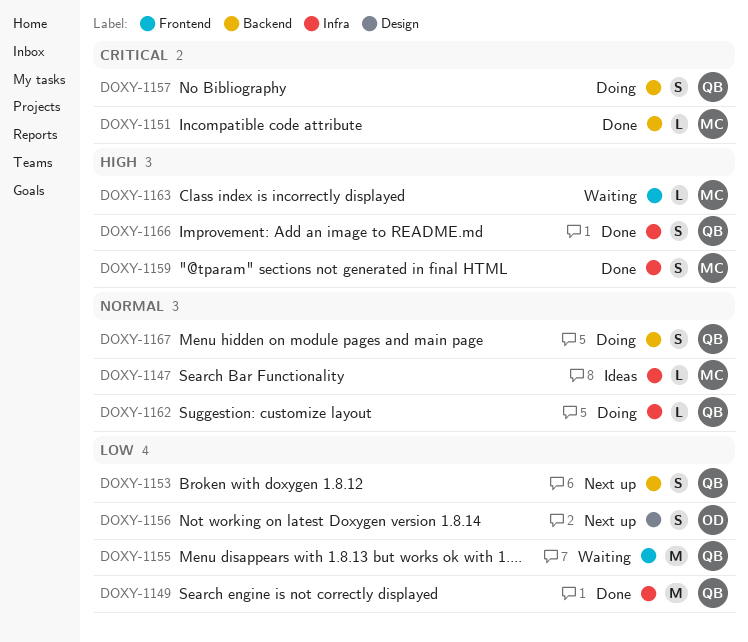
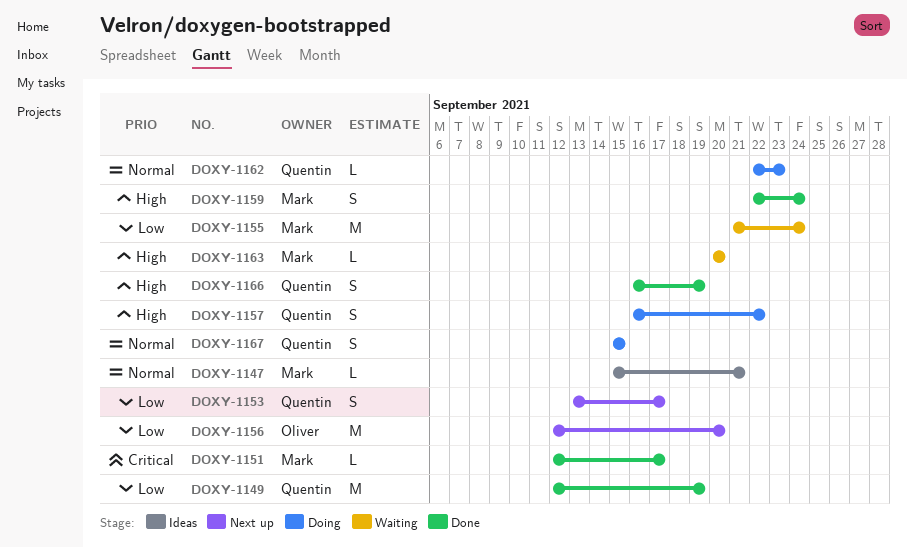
DOXY-1155, owner: Quentin -> Mark
DOXY-1156, estimate: S -> M
DOXY-1157, priority: Critical -> High

